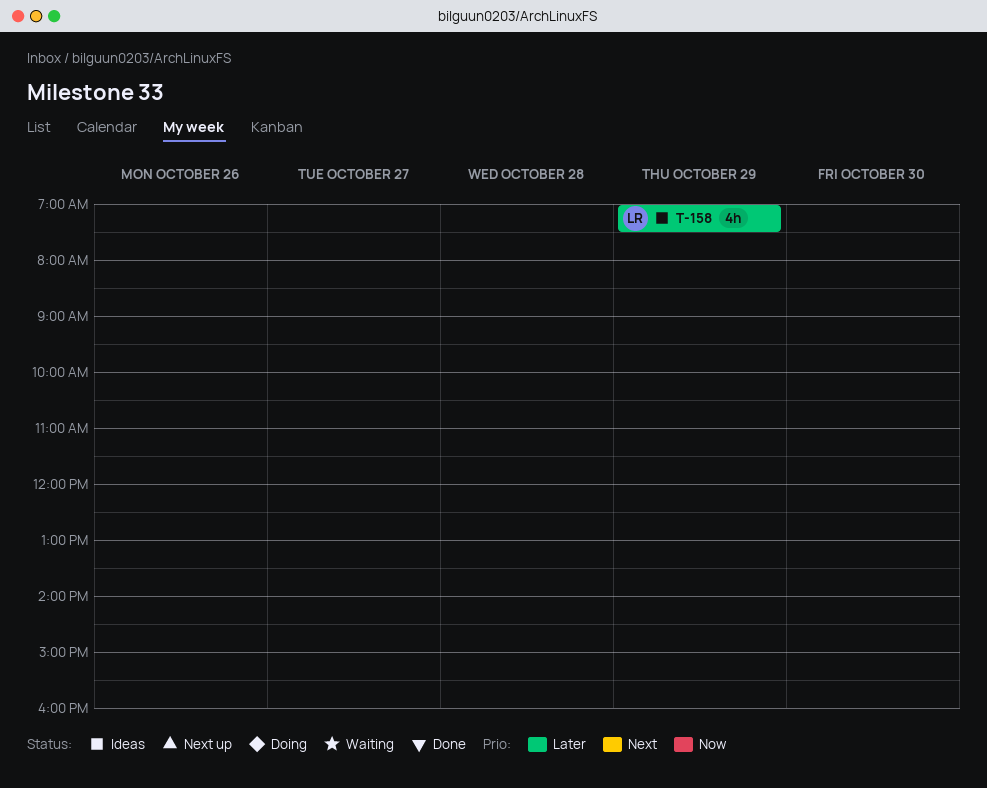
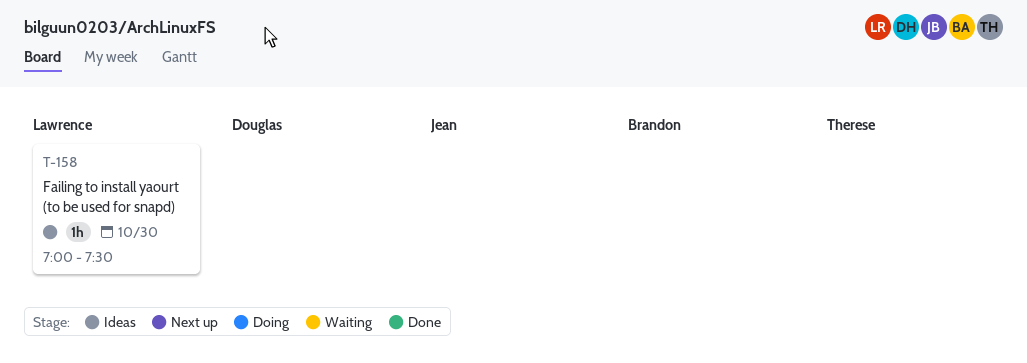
T-158, estimate: 4h -> 1h
T-158, day: Oct 29 -> Oct 30

